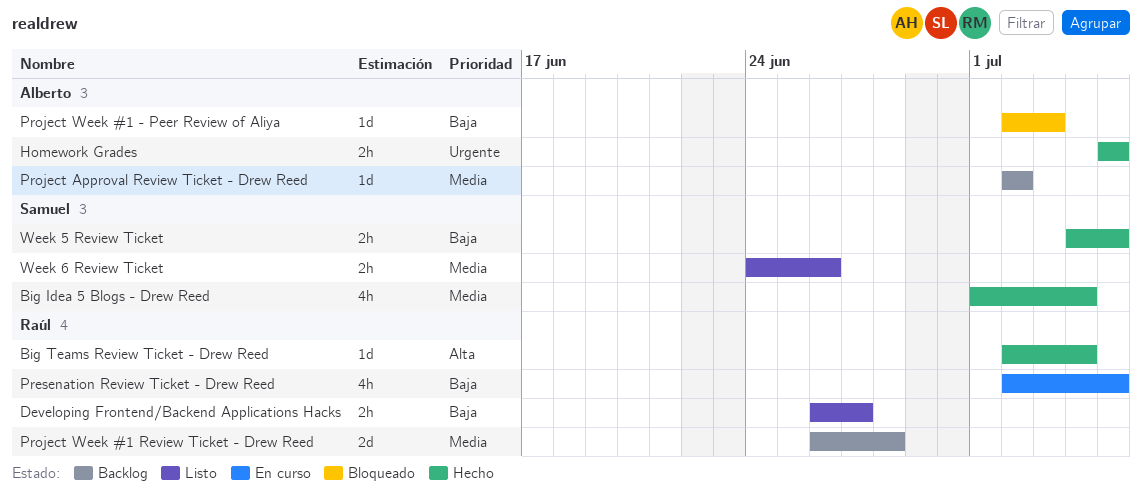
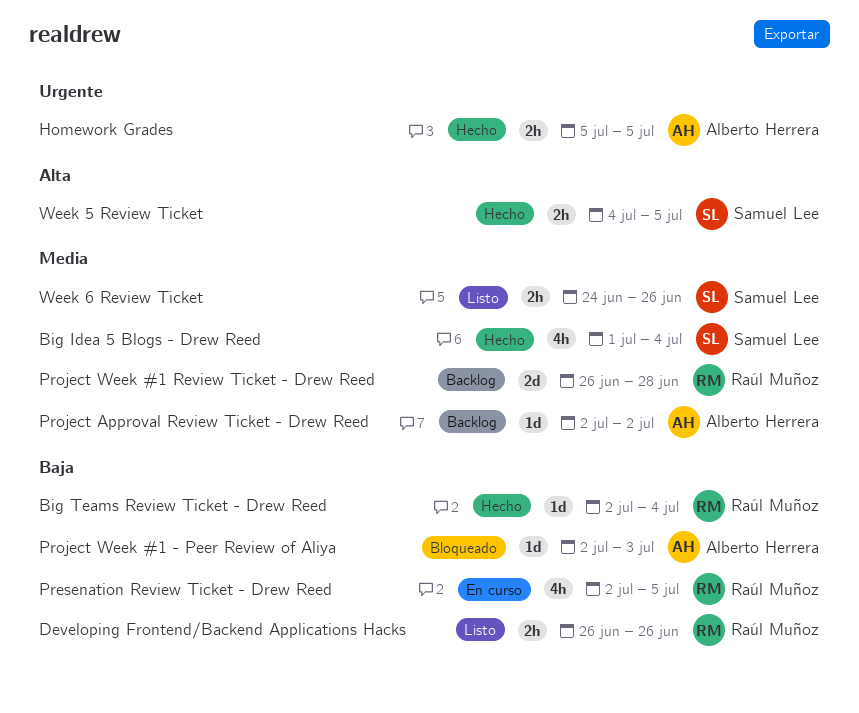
Big Teams Review Ticket - Drew Reed, priority: Alta -> Baja
Developing Frontend/Backend Applications Hacks, due: Jun 27 -> Jun 26
Week 5 Review Ticket, priority: Baja -> Alta

